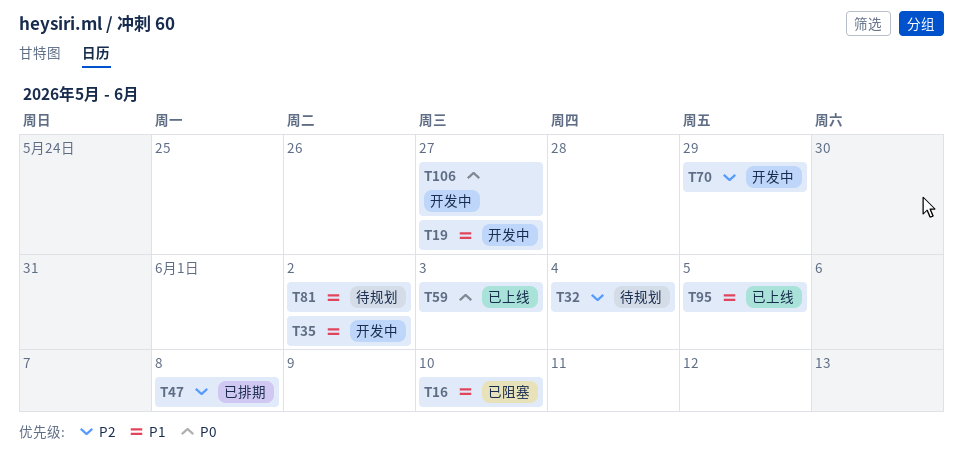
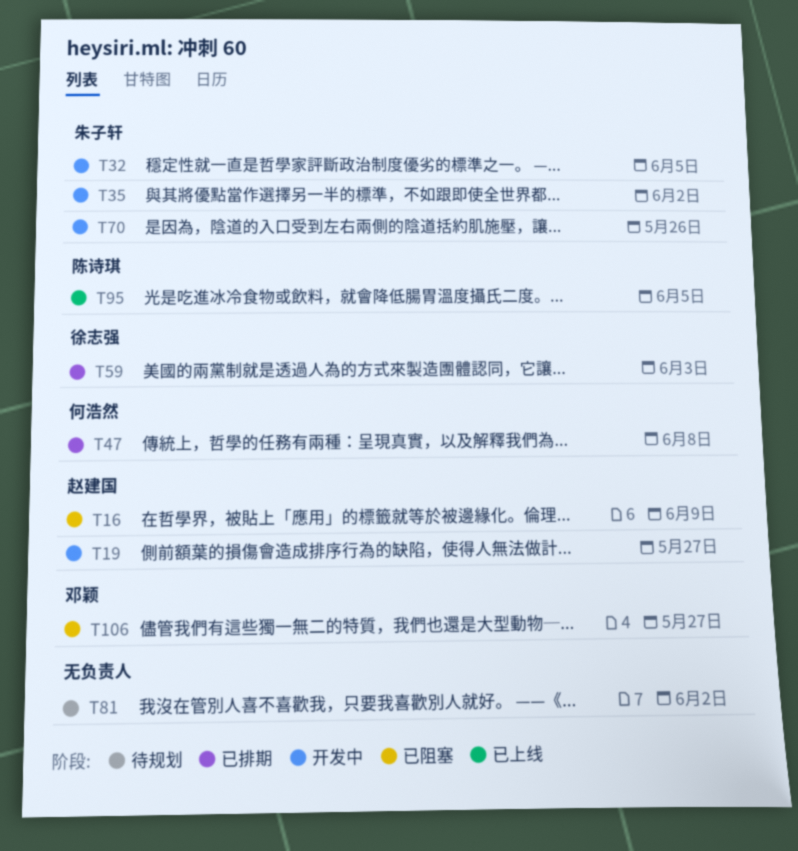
T16, due: Jun 10 -> Jun 9
T32, status: 待规划 -> 开发中
T32, due: Jun 4 -> Jun 5
T59, status: 已上线 -> 已排期
T70, due: May 29 -> May 26
T106, status: 开发中 -> 已阻塞

